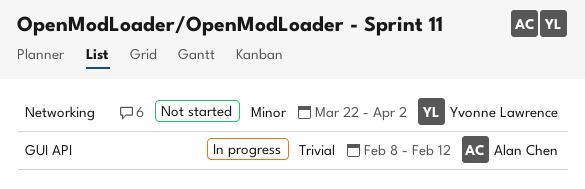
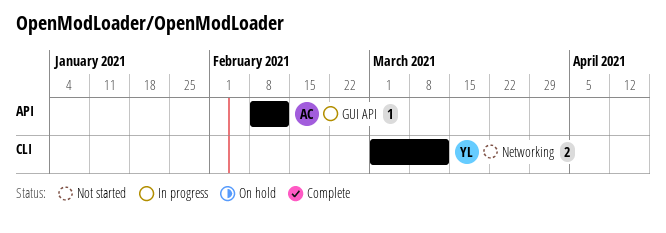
Networking, start: Mar 22 -> Mar 1
Networking, due: Apr 2 -> Mar 12

